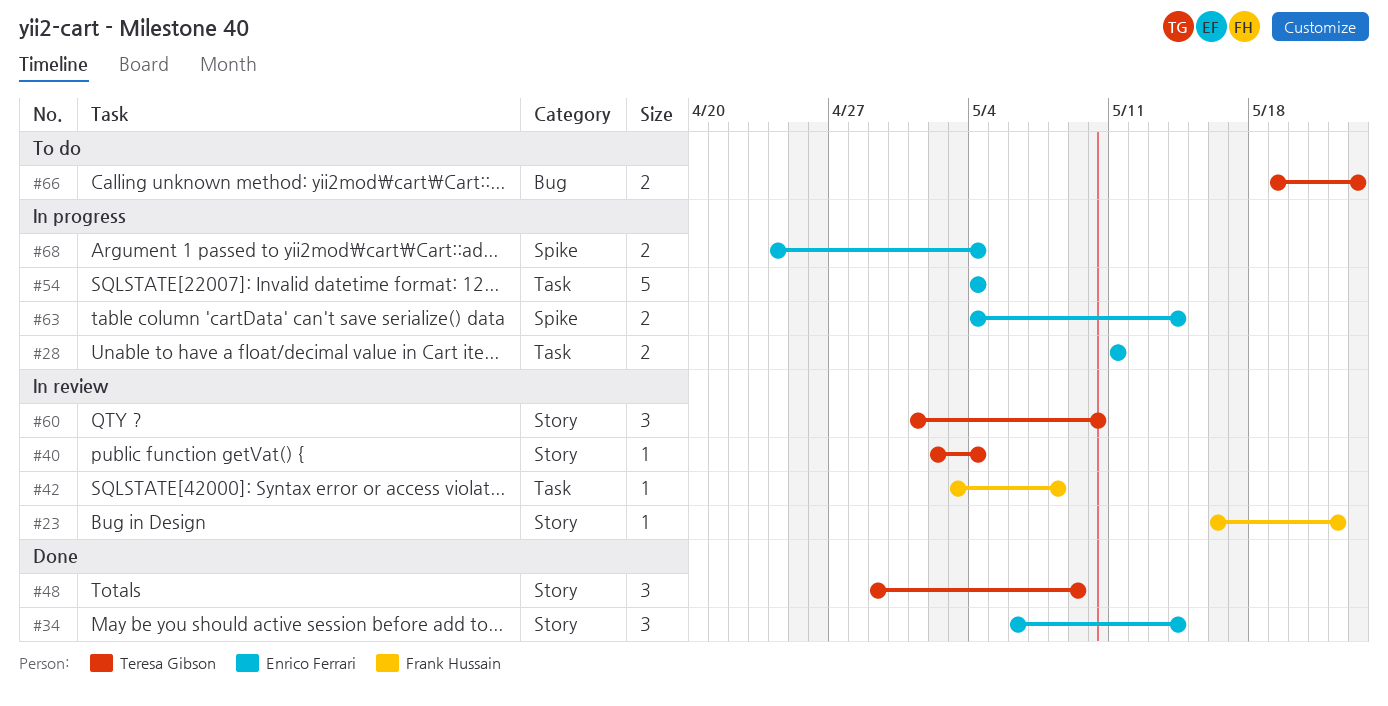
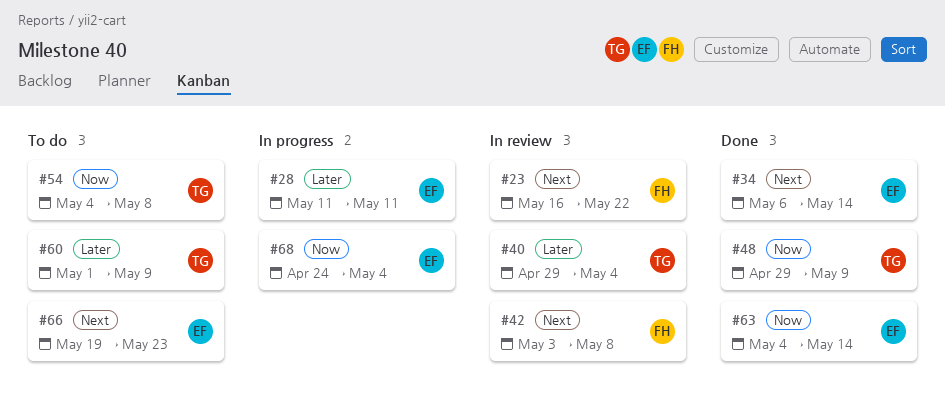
#40, start: May 2 -> Apr 29
#54, status: In progress -> To do
#54, owner: Enrico Ferrari -> Teresa Gibson
#54, due: May 4 -> May 8
#60, status: In review -> To do
#60, due: May 10 -> May 9
#63, status: In progress -> Done
#66, owner: Teresa Gibson -> Enrico Ferrari

